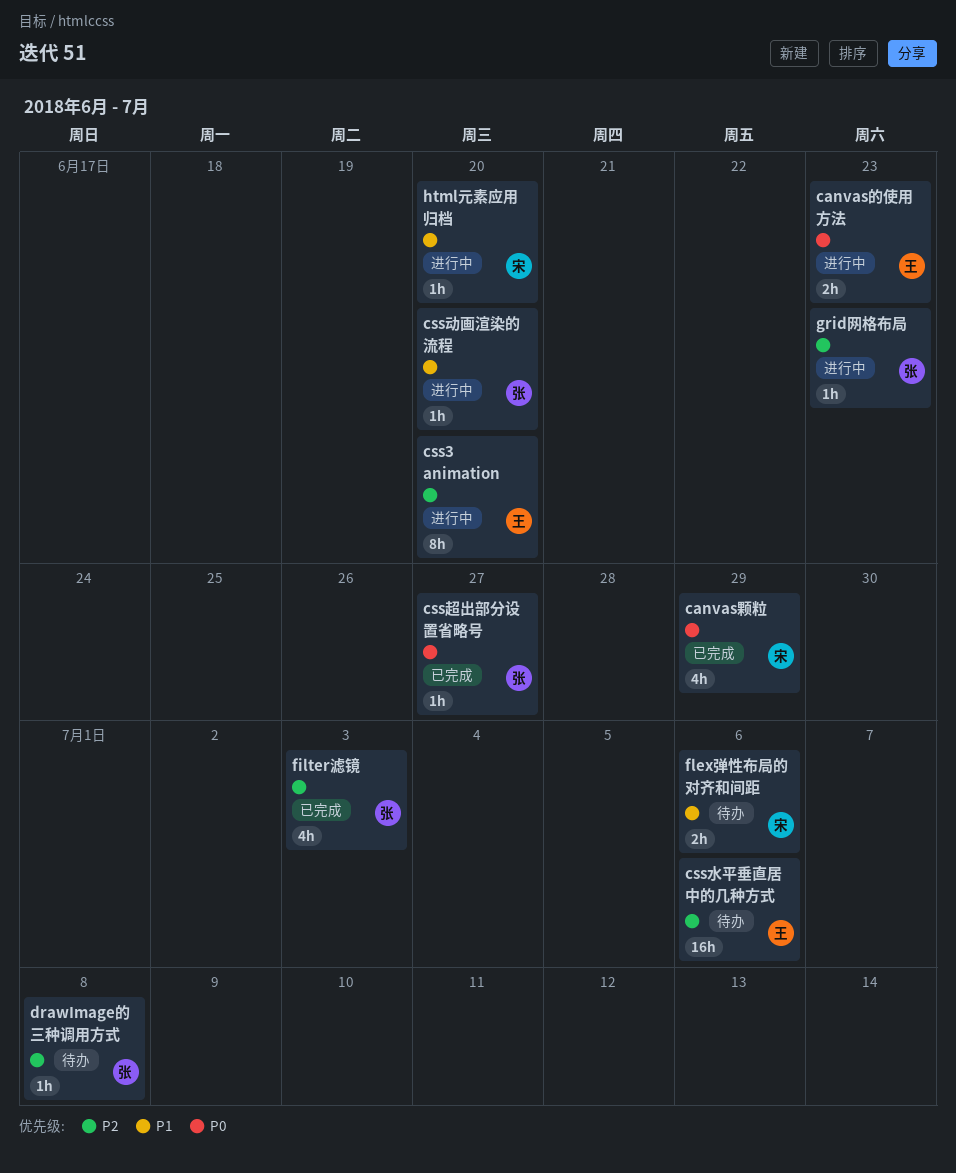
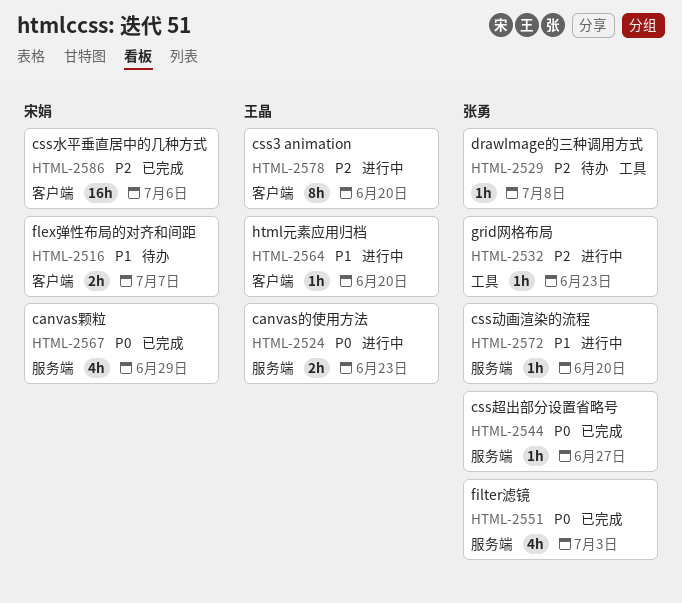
css水平垂直居中的几种方式, status: 待办 -> 已完成
css水平垂直居中的几种方式, owner: 王晶 -> 宋娟
filter滤镜, priority: P2 -> P0
flex弹性布局的对齐和间距, due: Jul 6 -> Jul 7
html元素应用归档, owner: 宋娟 -> 王晶

